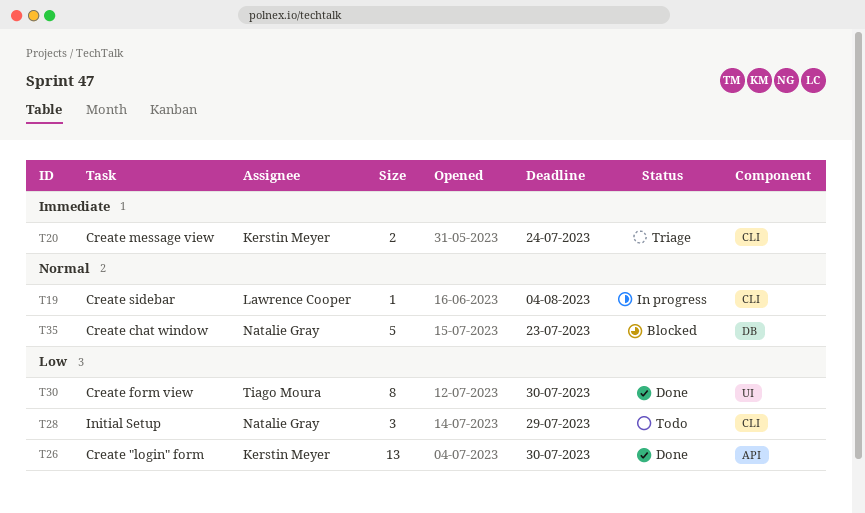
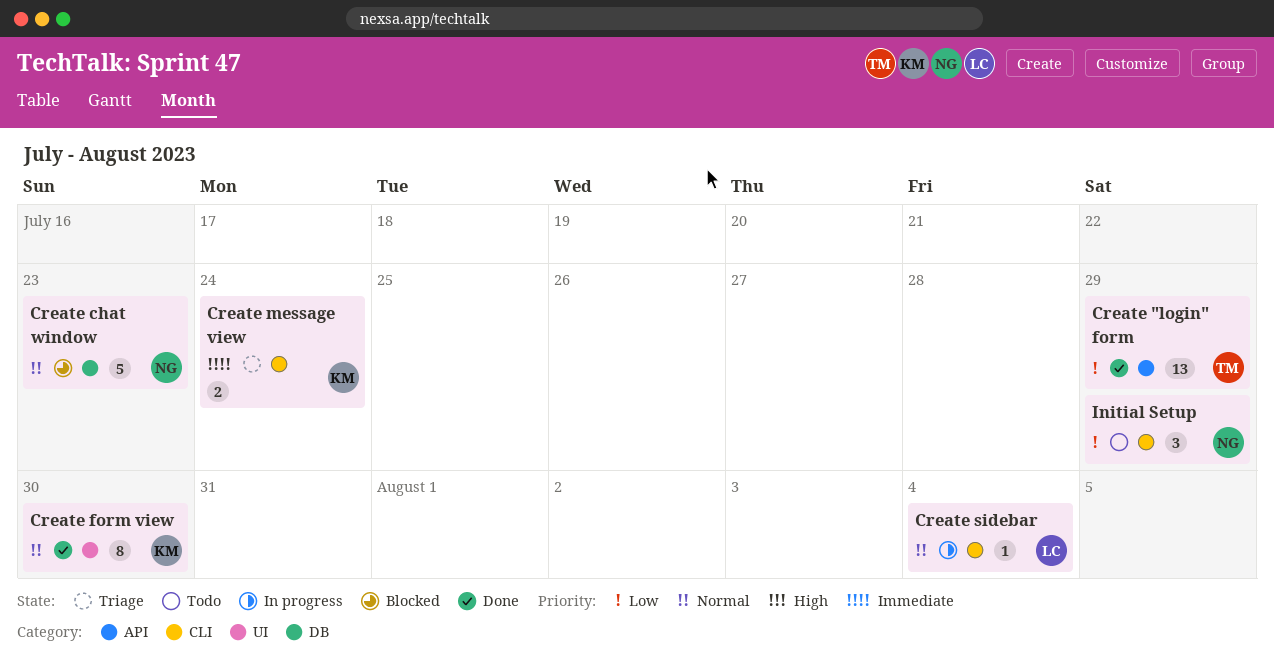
Create "login" form, owner: Kerstin Meyer -> Tiago Moura
Create "login" form, due: Jul 30 -> Jul 29
Create form view, owner: Tiago Moura -> Kerstin Meyer
Create form view, priority: Low -> Normal

